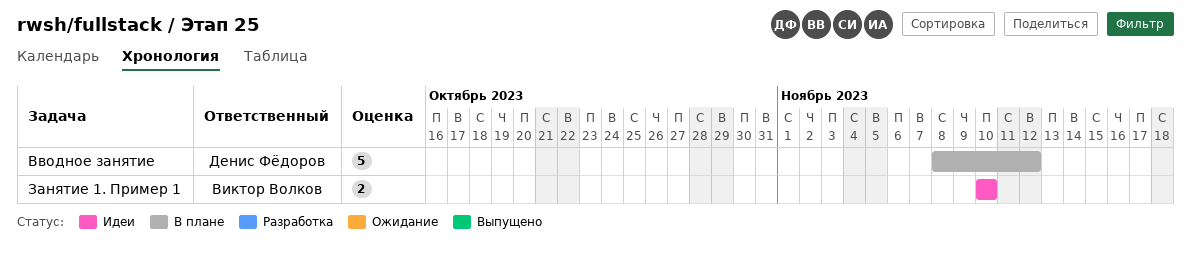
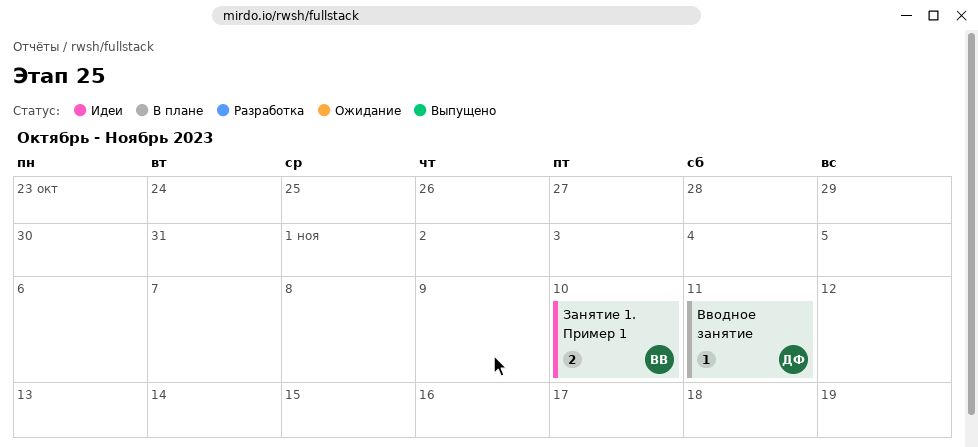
Вводное занятие, estimate: 5 -> 1
Вводное занятие, due: Nov 12 -> Nov 11

